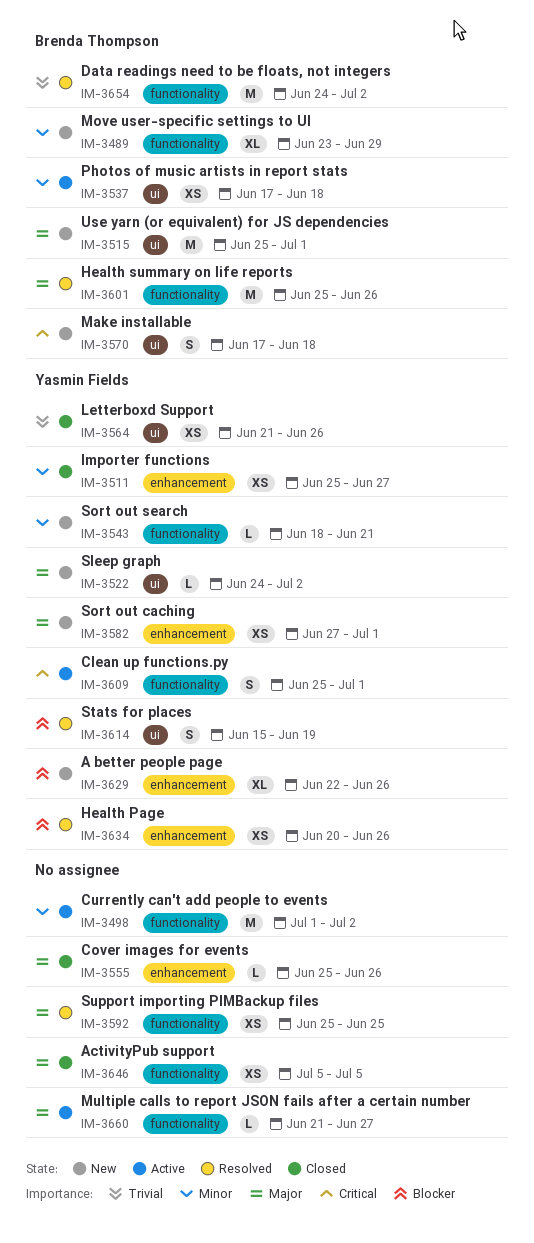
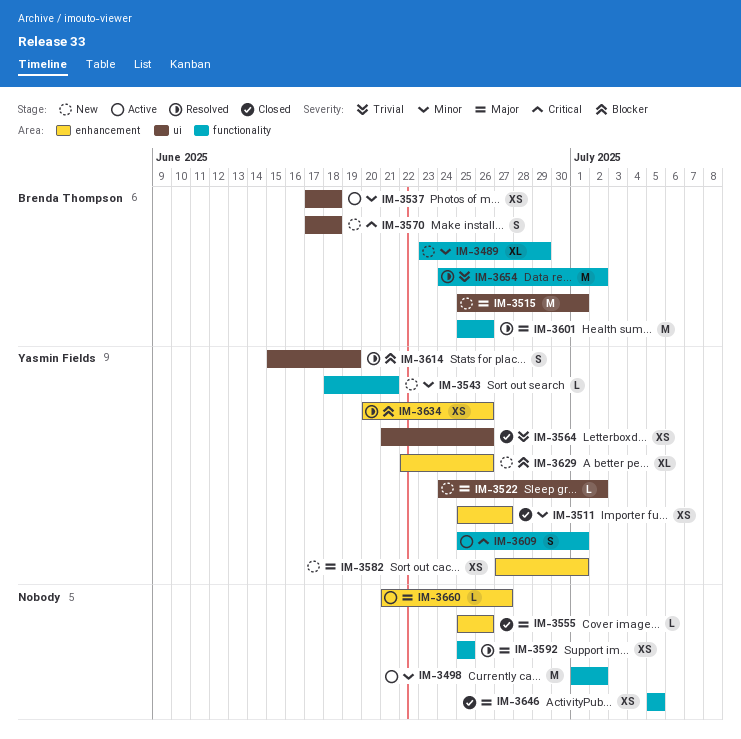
IM-3660, label: functionality -> enhancement

